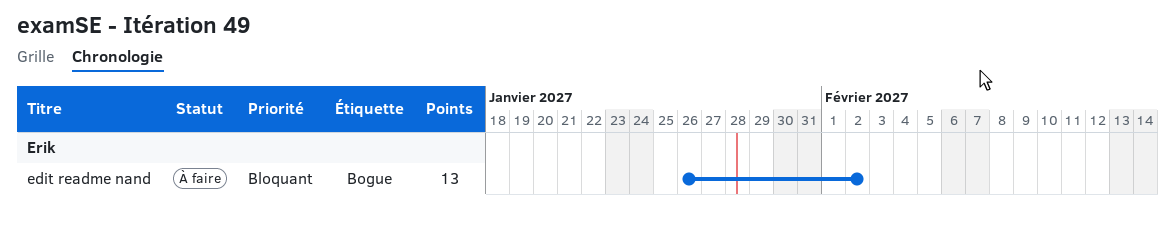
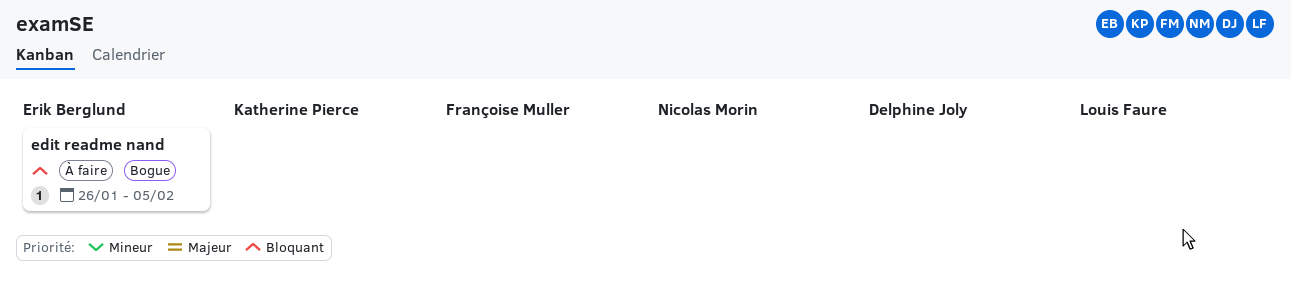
edit readme nand, estimate: 13 -> 1
edit readme nand, due: Feb 2 -> Feb 5

